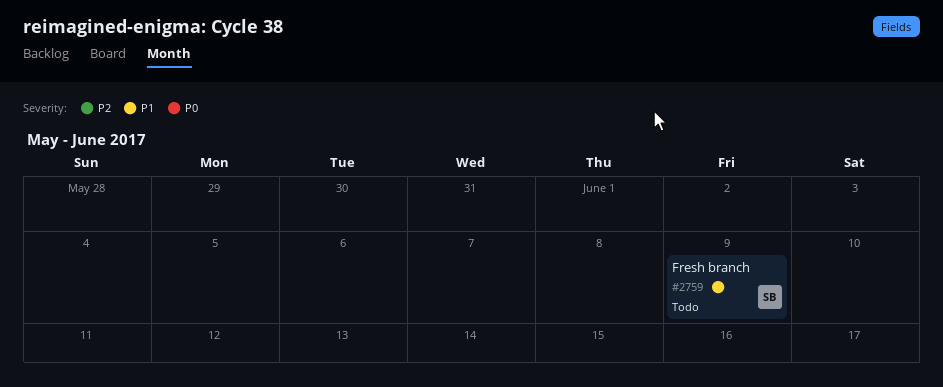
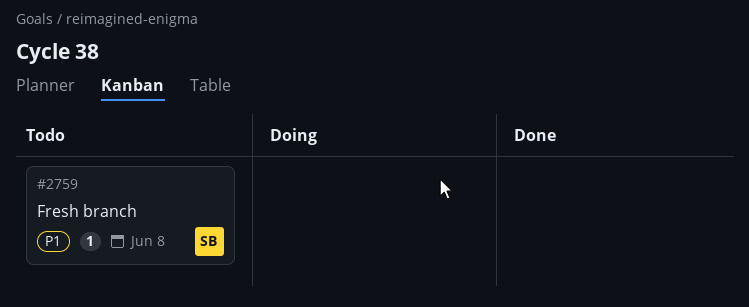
#2759, due: Jun 9 -> Jun 8

